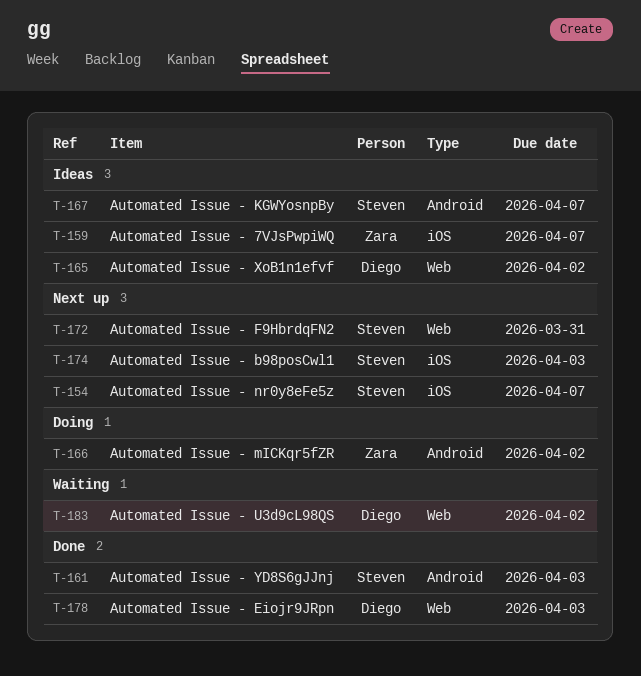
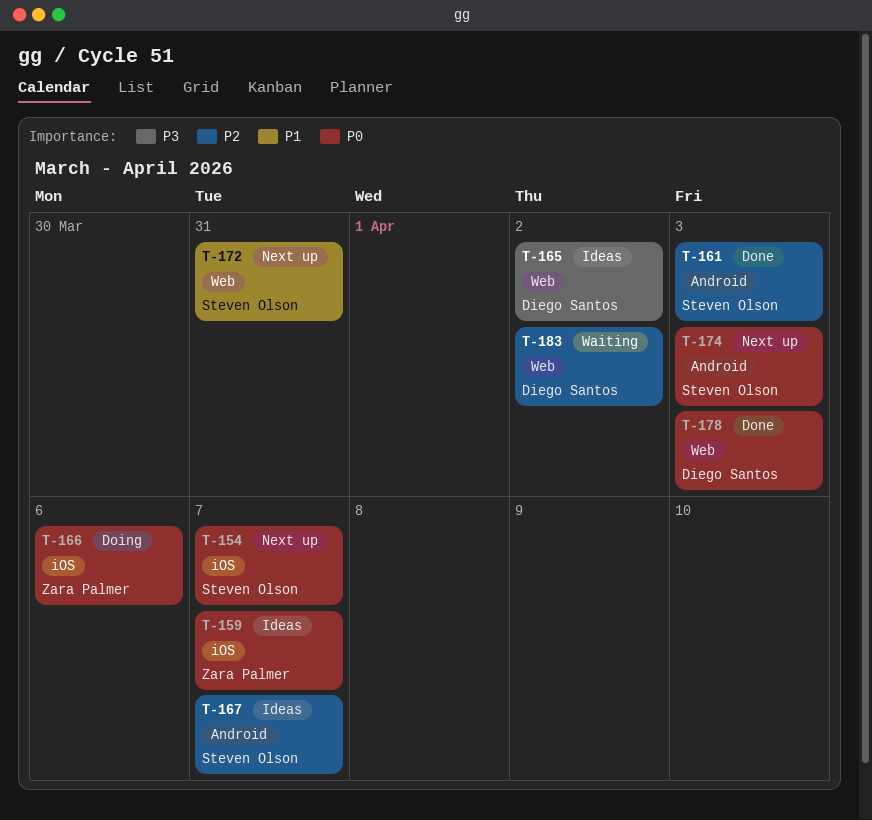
T-166, label: Android -> iOS
T-166, due: Apr 2 -> Apr 6
T-174, label: iOS -> Android

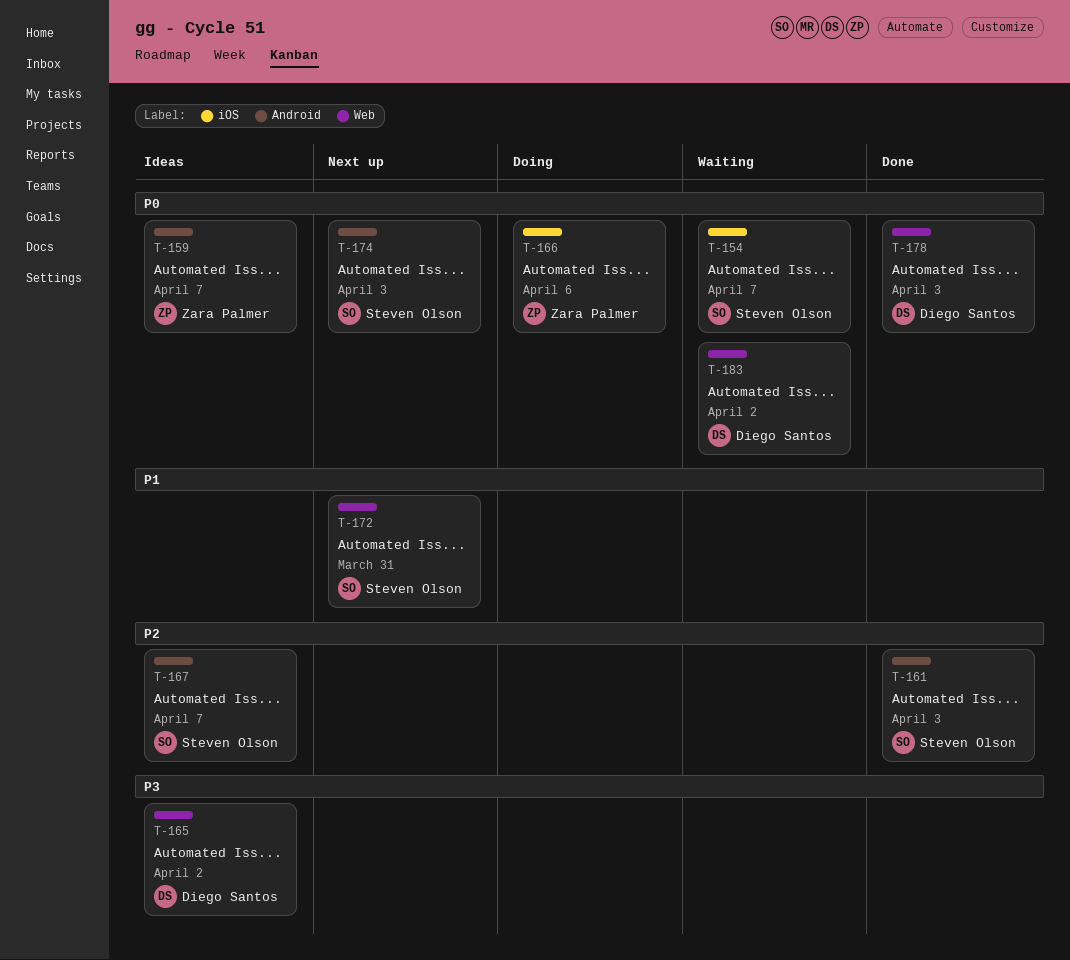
T-154, status: Next up -> Waiting
T-159, label: iOS -> Android
T-183, priority: P2 -> P0

